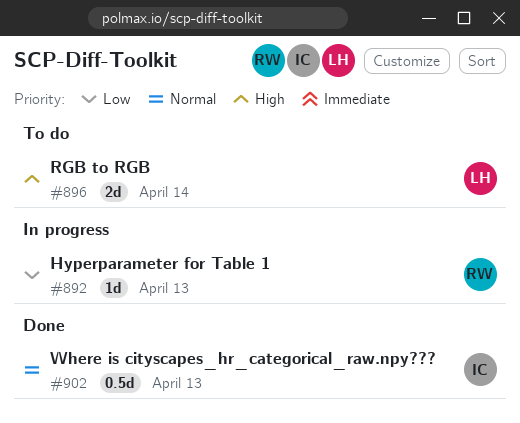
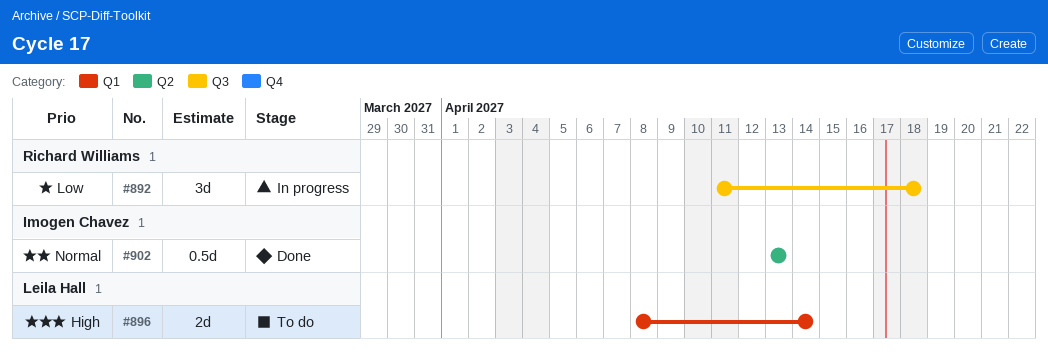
#892, estimate: 1d -> 3d
#892, due: Apr 13 -> Apr 18

